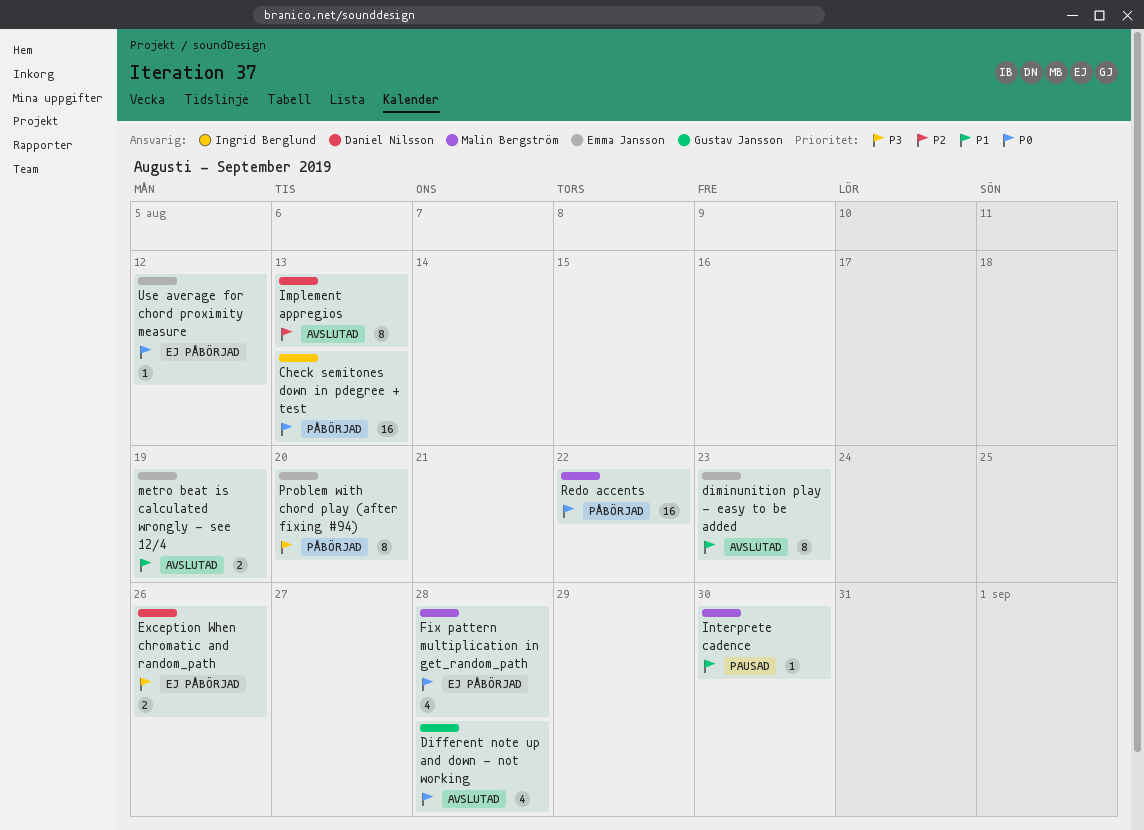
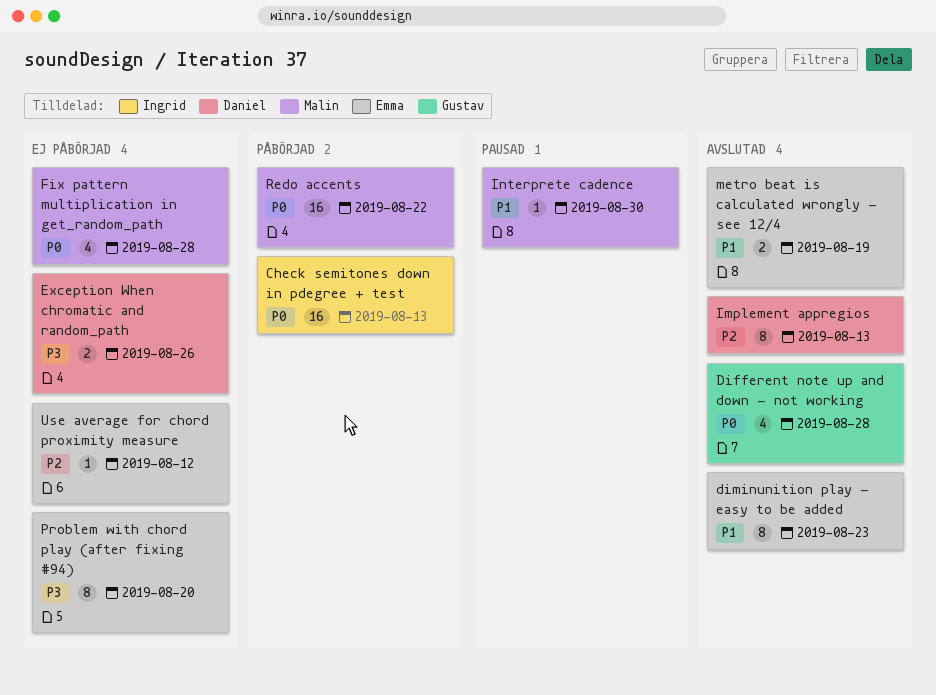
Problem with chord play (after fixing #94), status: Påbörjad -> Ej påbörjad
Use average for chord proximity measure, priority: P0 -> P2

